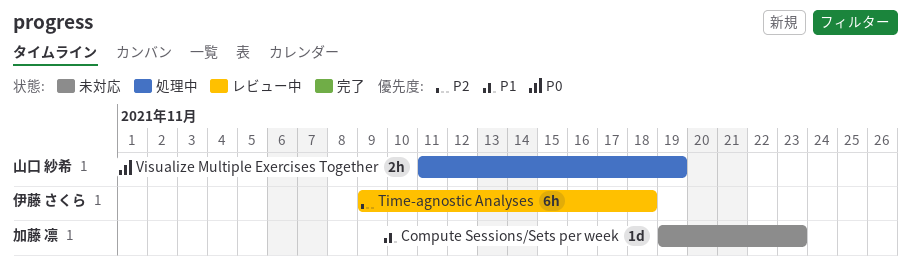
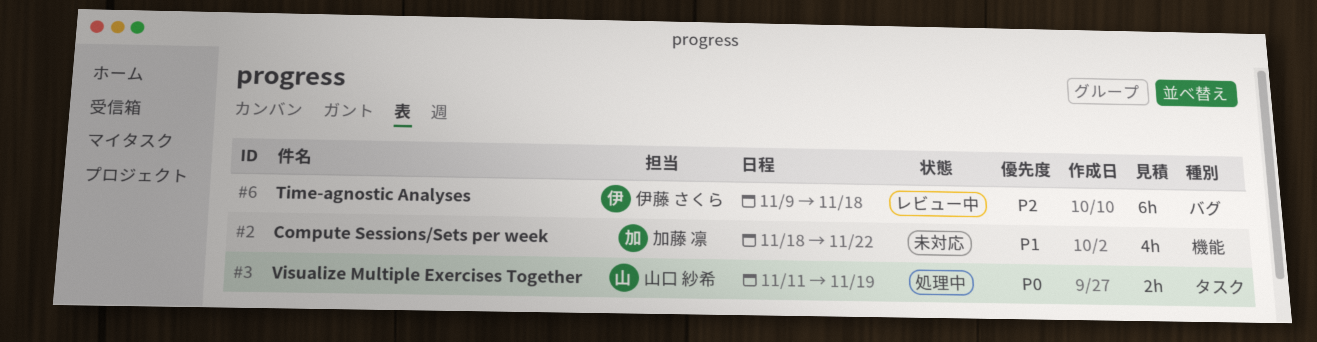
Compute Sessions/Sets per week, estimate: 1d -> 4h
Compute Sessions/Sets per week, start: Nov 19 -> Nov 18
Compute Sessions/Sets per week, due: Nov 23 -> Nov 22

